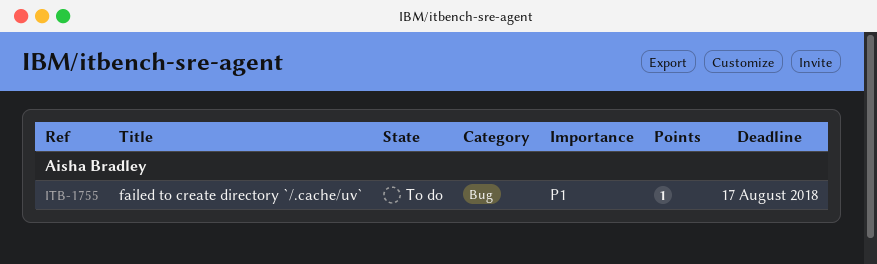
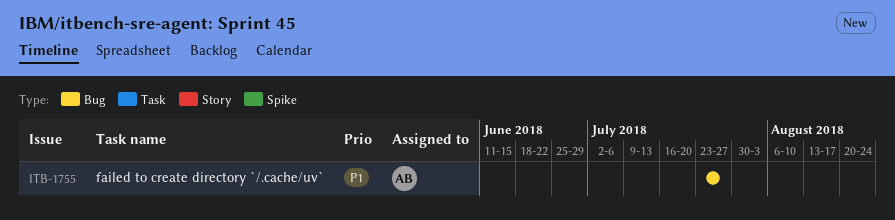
ITB-1755, due: Aug 17 -> Jul 27

